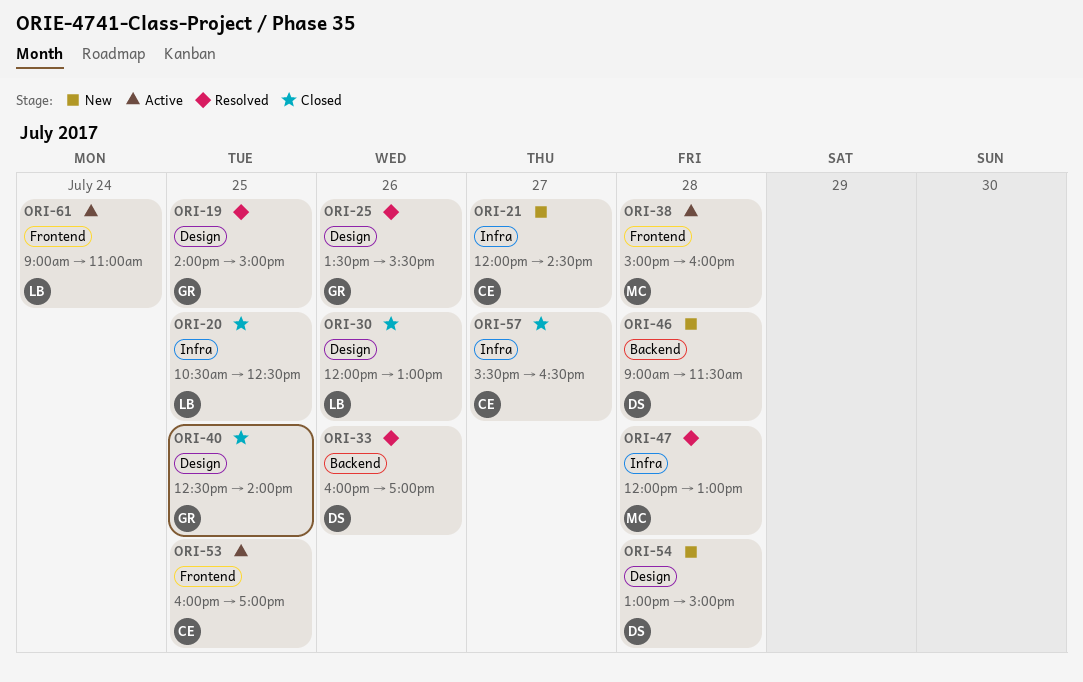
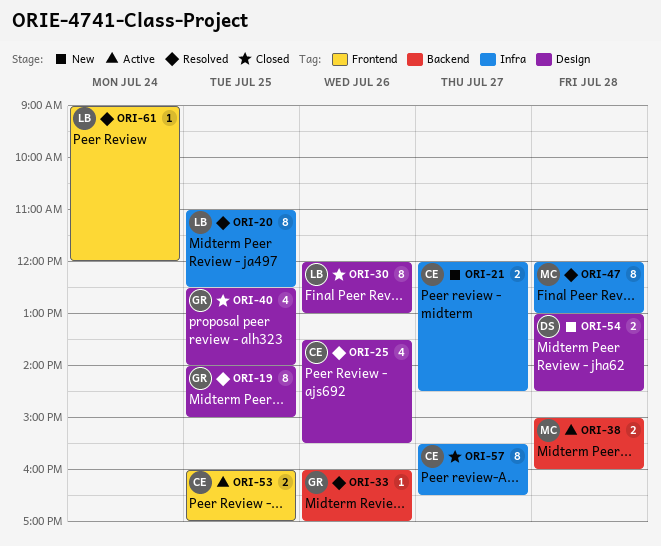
ORI-20, status: Closed -> Resolved
ORI-20, begins: 10:30 -> 11:00
ORI-25, owner: GR -> CE
ORI-33, owner: DS -> GR
ORI-38, label: Frontend -> Backend
ORI-46: present -> none
ORI-54, ends: 15:00 -> 14:30
ORI-61, status: Active -> Resolved
ORI-61, ends: 11:00 -> 12:00

